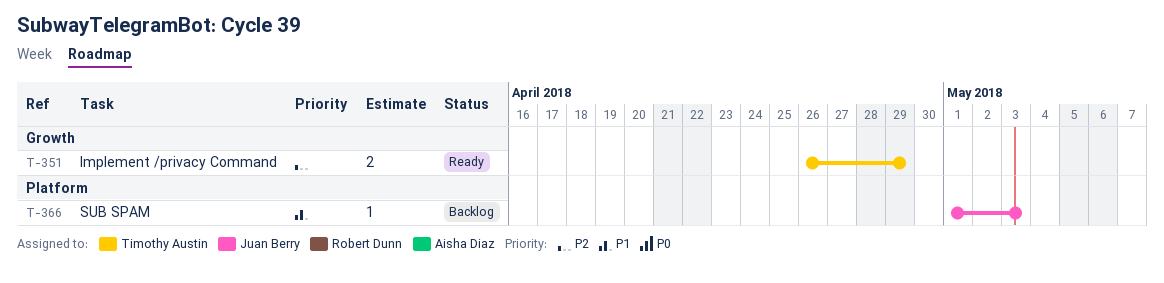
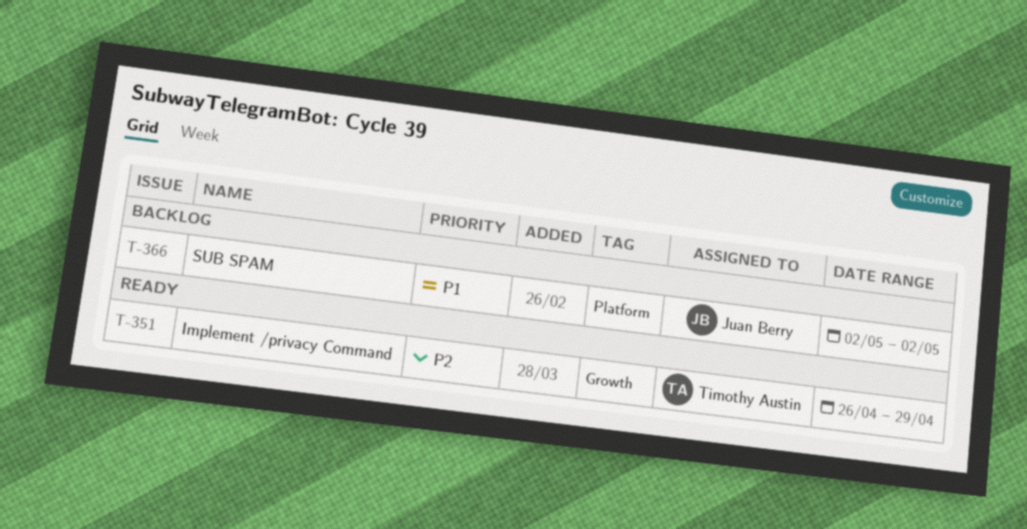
T-366, start: May 1 -> May 2
T-366, due: May 3 -> May 2

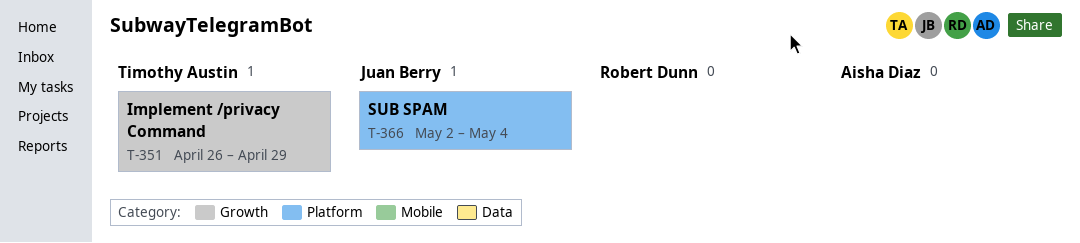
T-366, due: May 2 -> May 4

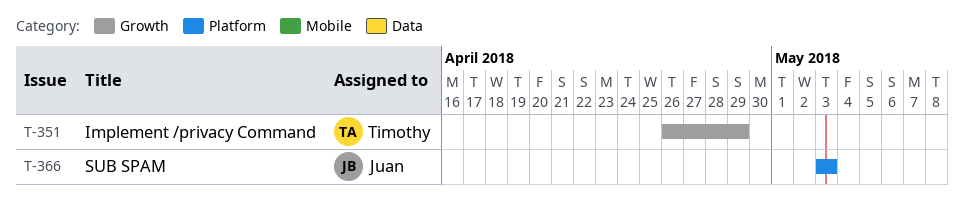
T-366, start: May 2 -> May 3
T-366, due: May 4 -> May 3

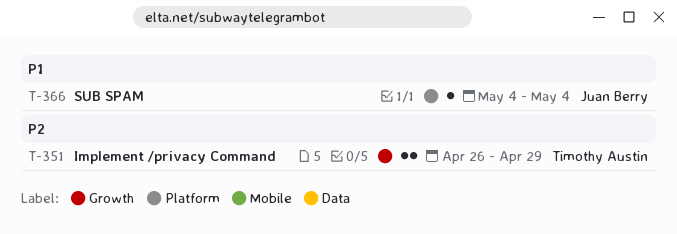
T-366, start: May 3 -> May 4
T-366, due: May 3 -> May 4

